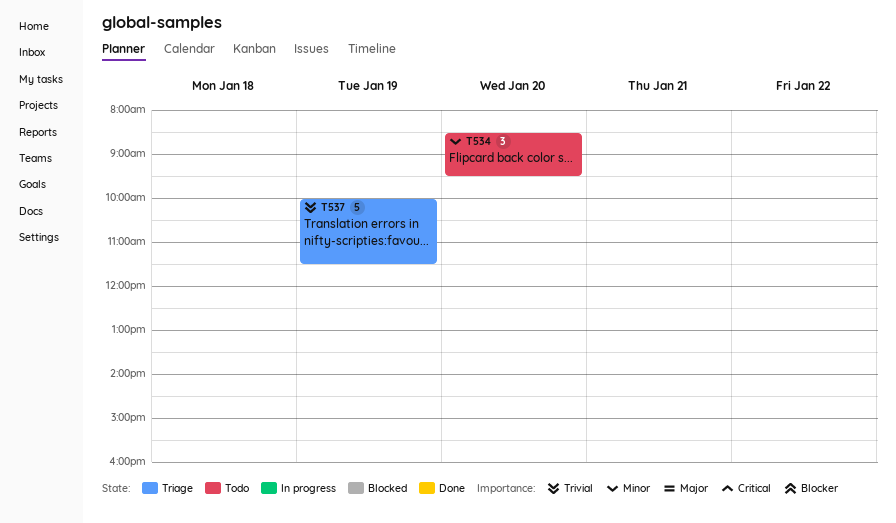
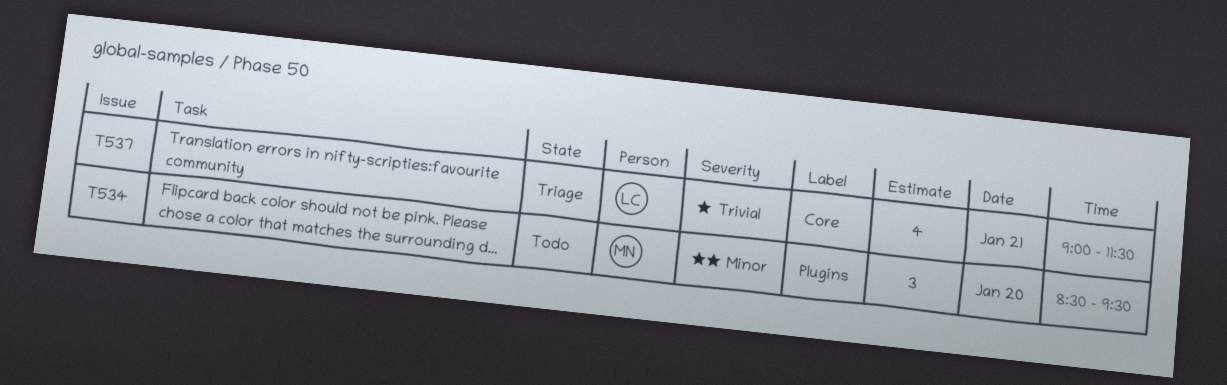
T537, estimate: 5 -> 4
T537, day: Jan 19 -> Jan 21
T537, begins: 10:00 -> 09:00

